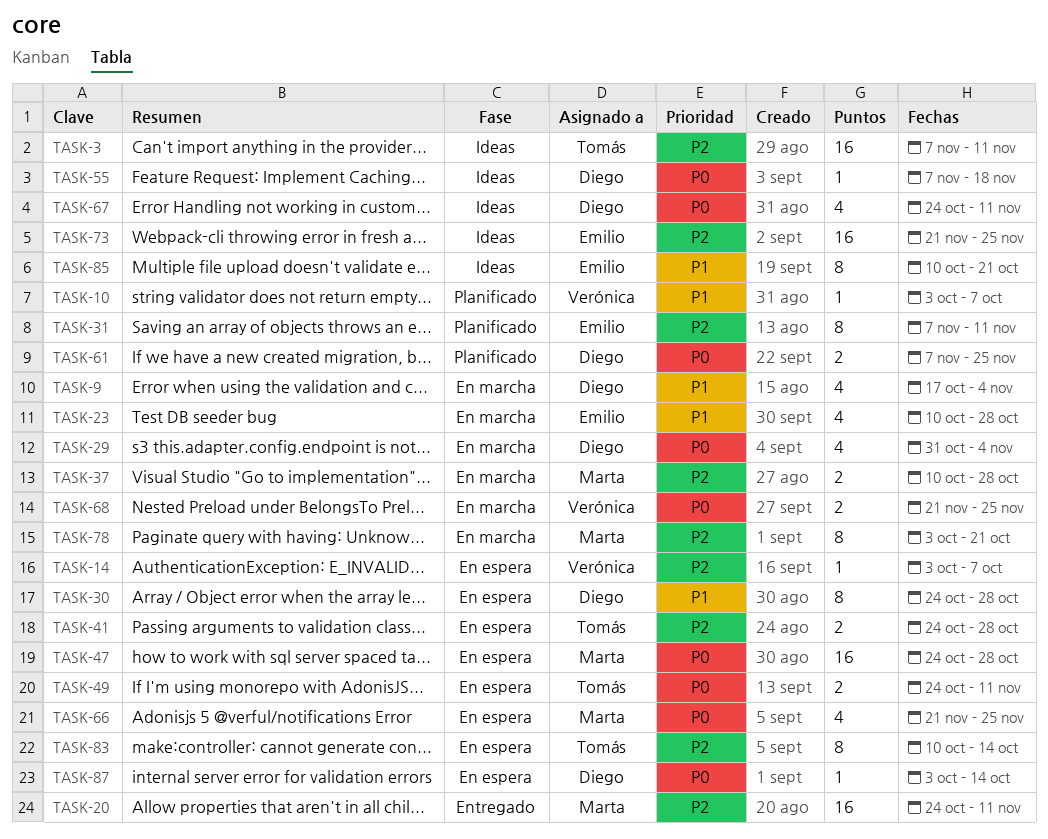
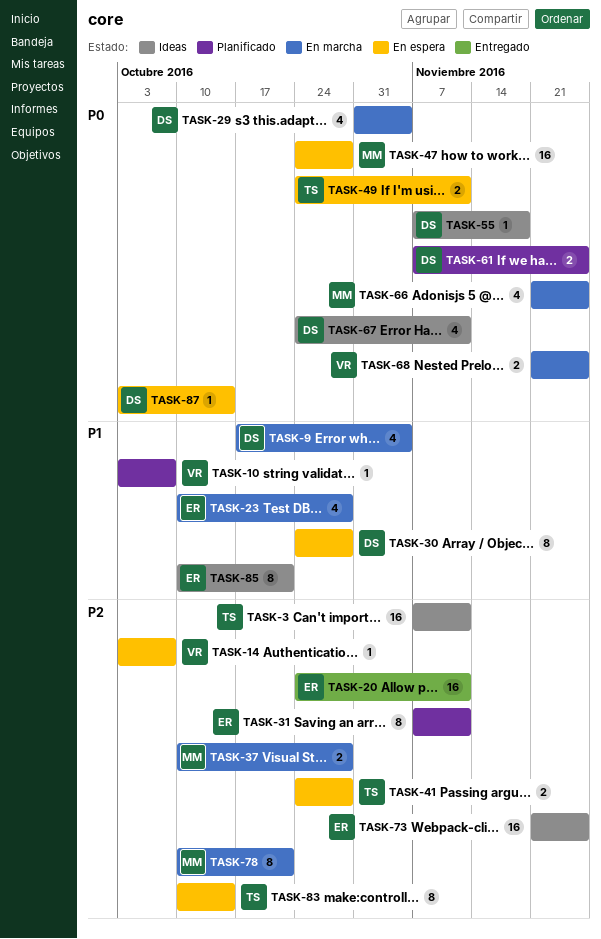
TASK-20, owner: Marta -> Emilio
TASK-66, status: En espera -> En marcha
TASK-78, start: Oct 3 -> Oct 10

